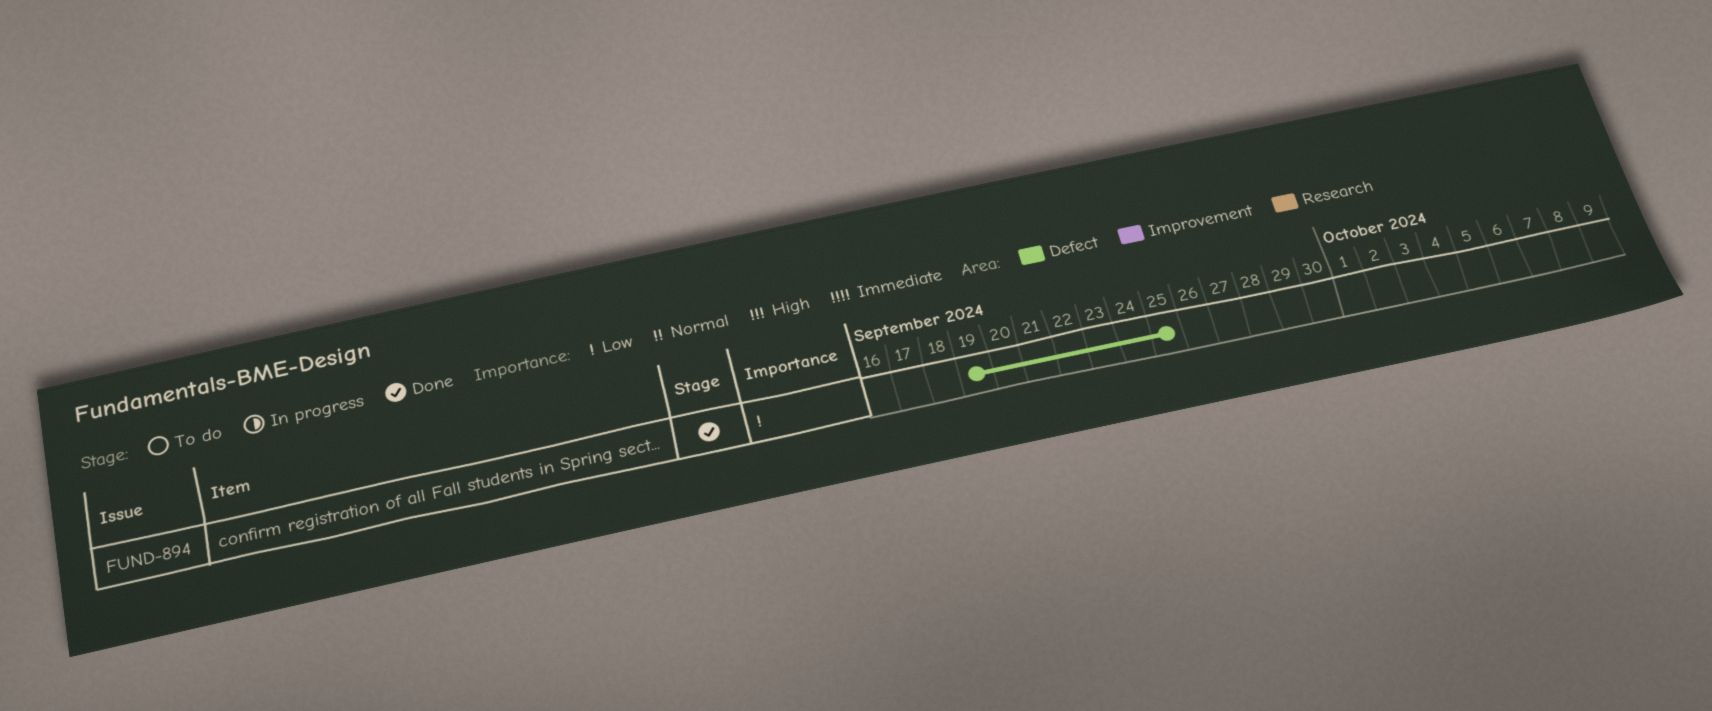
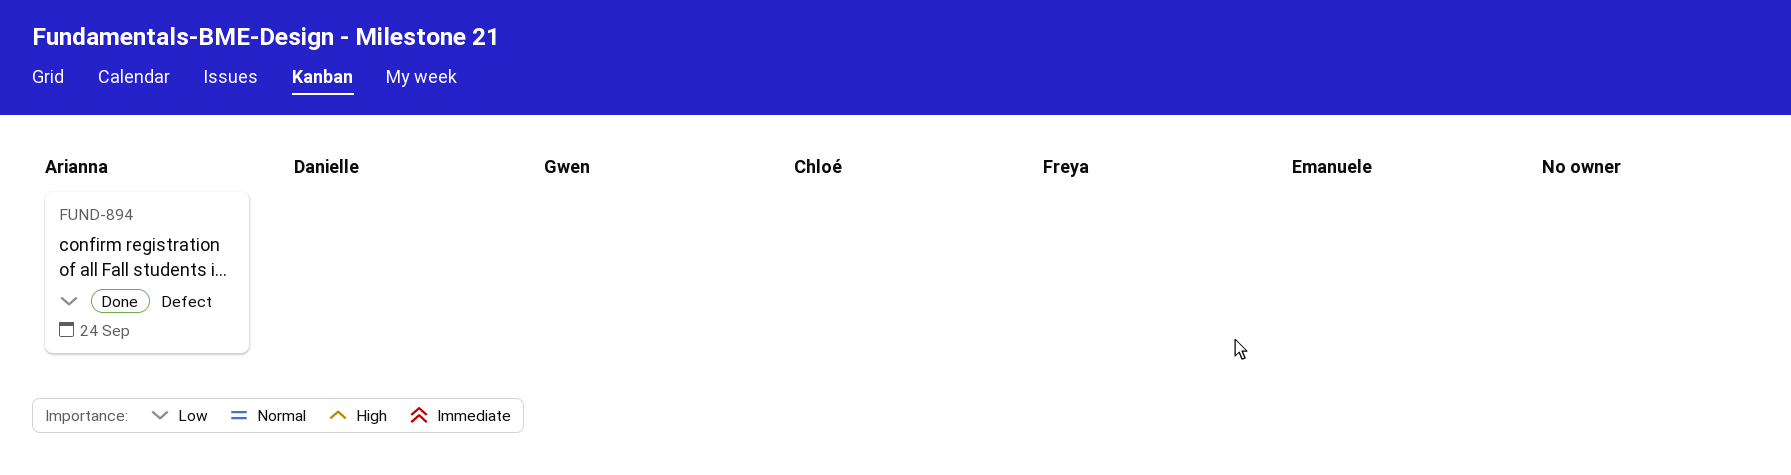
FUND-894, due: Sep 25 -> Sep 24

